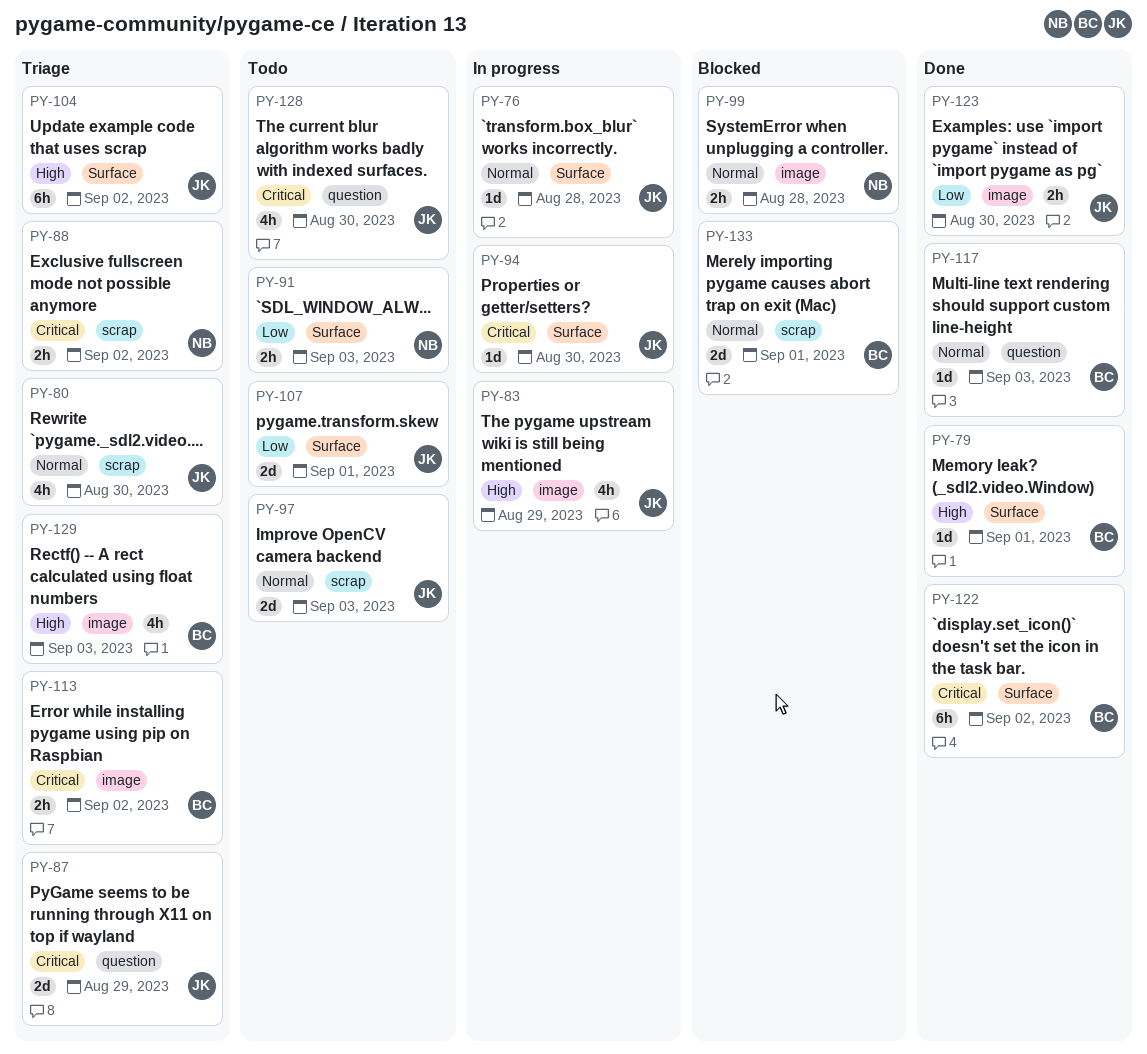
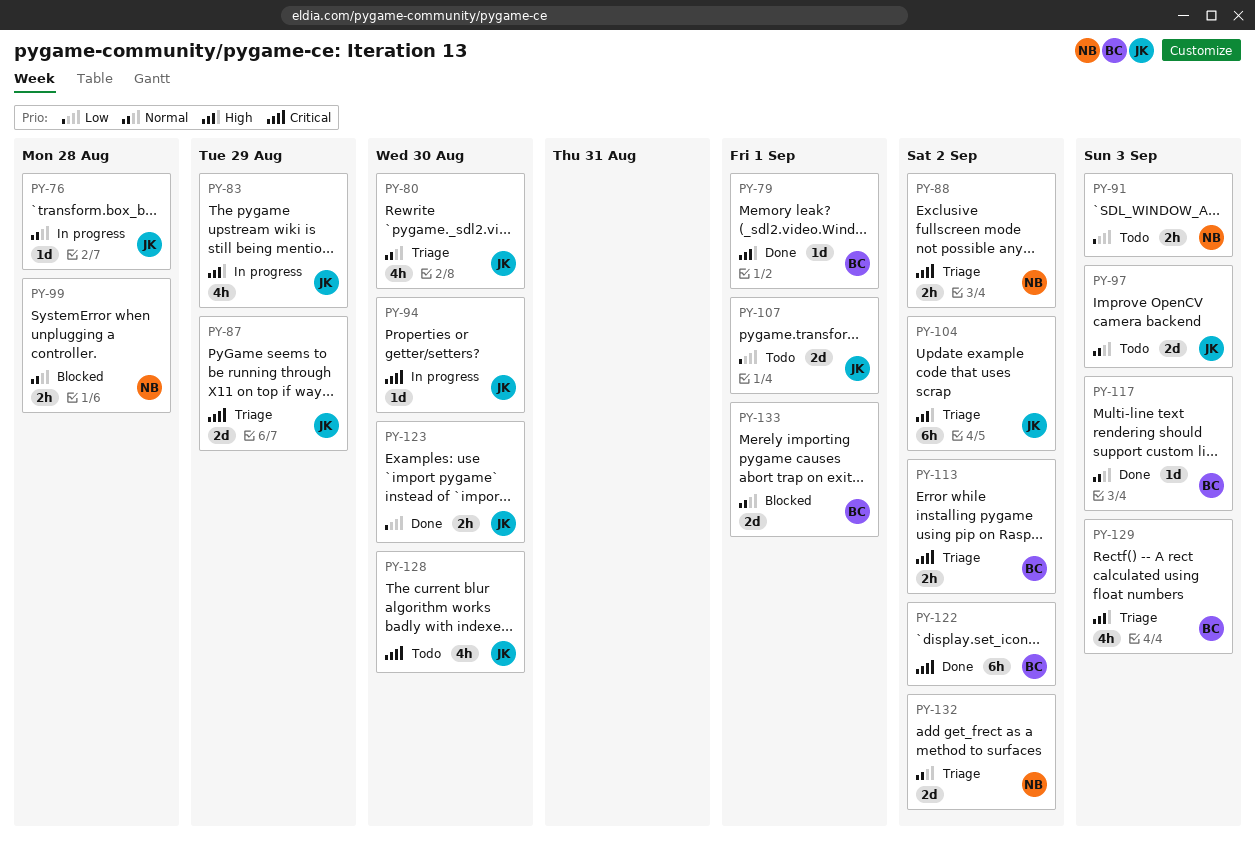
PY-132: none -> present

